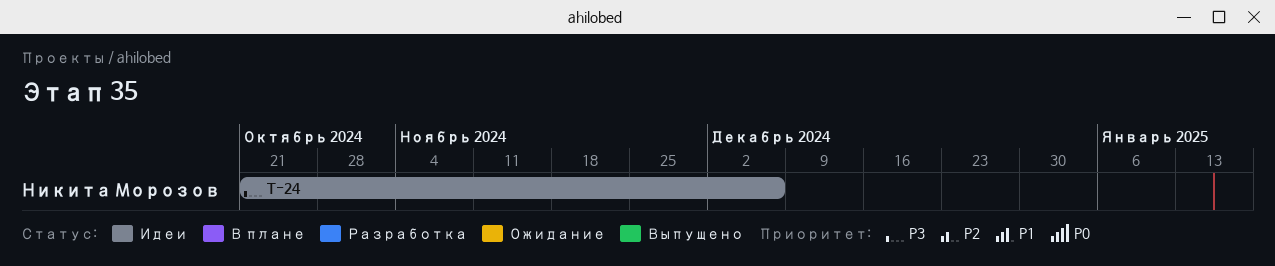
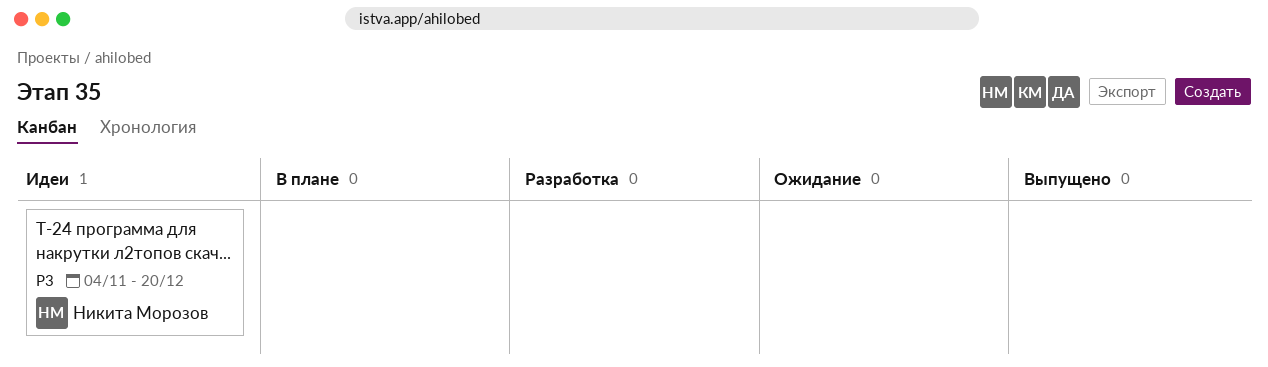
T-24, start: Oct 21 -> Nov 4
T-24, due: Dec 6 -> Dec 20

